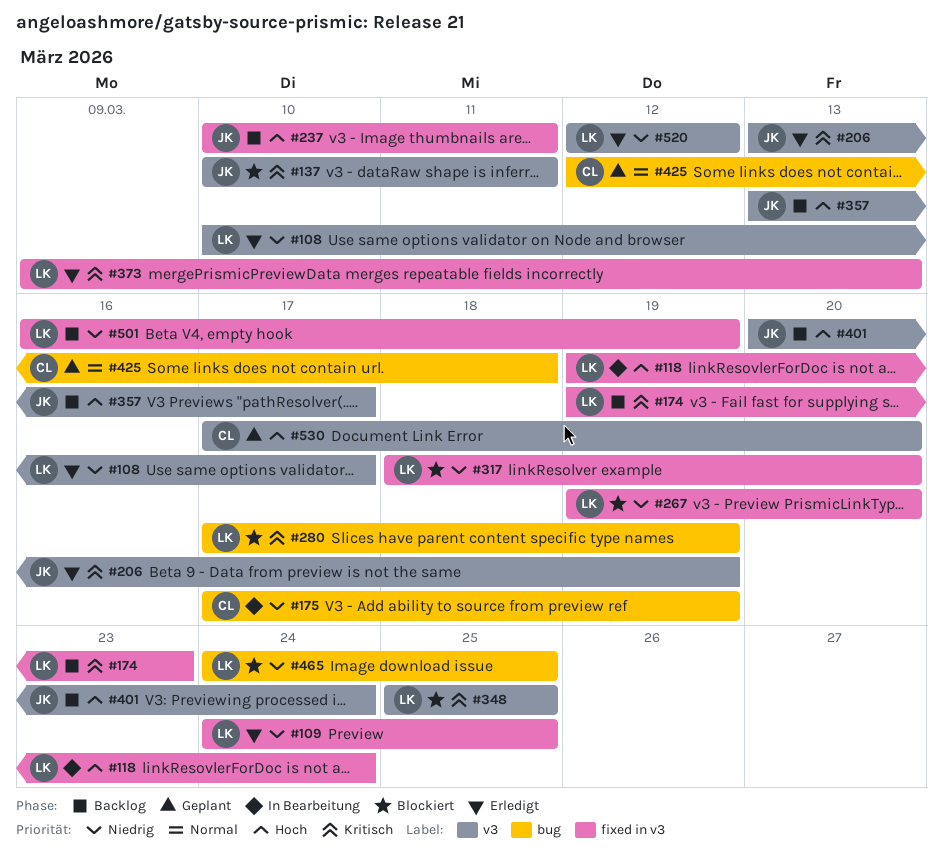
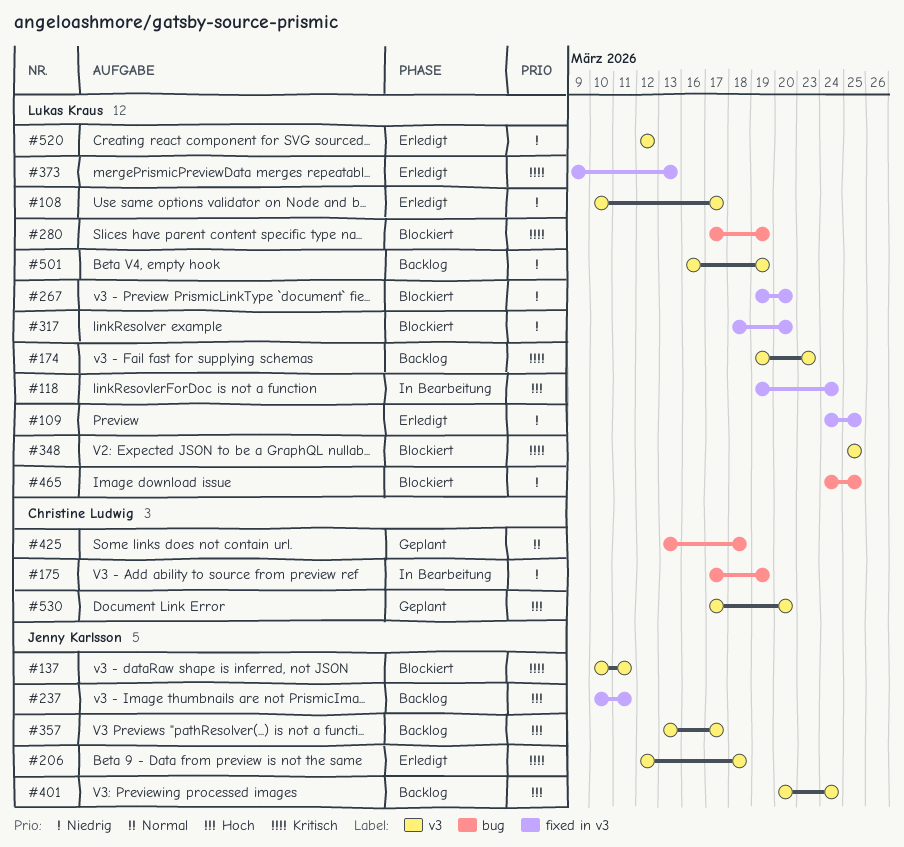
#174, label: fixed in v3 -> v3
#206, start: Mar 13 -> Mar 12
#206, due: Mar 19 -> Mar 18
#425, start: Mar 12 -> Mar 13
#501, label: fixed in v3 -> v3

